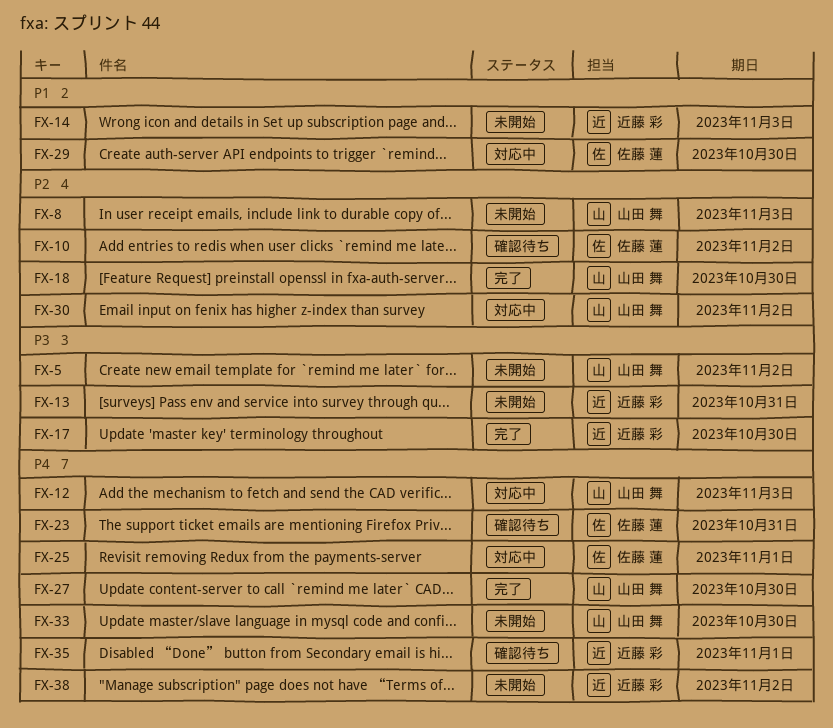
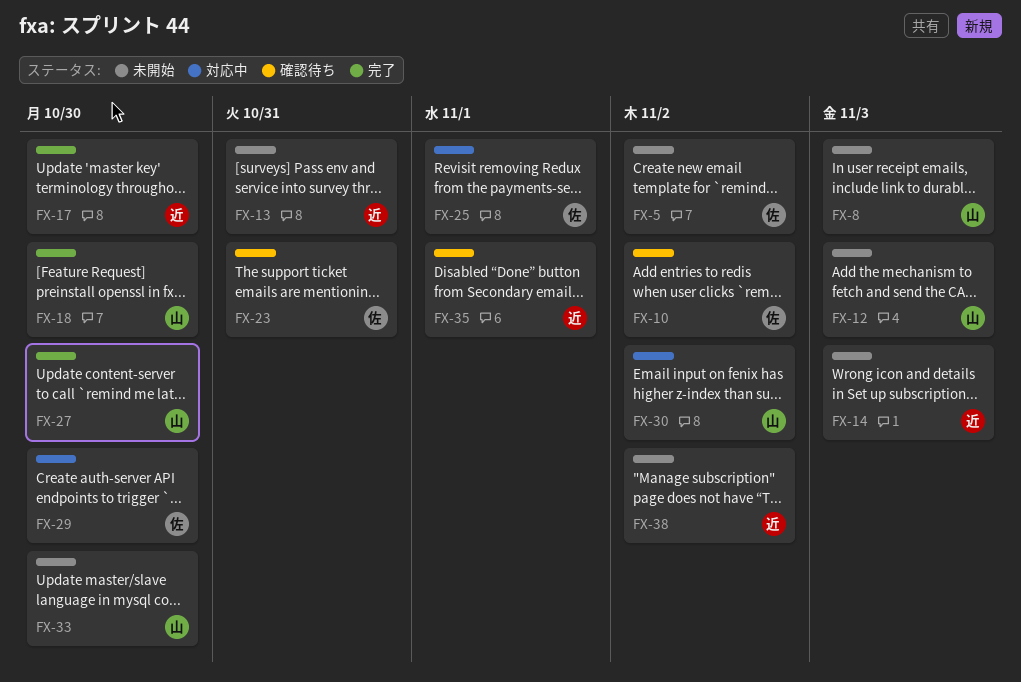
FX-5, owner: 山田 舞 -> 佐藤 蓮
FX-12, status: 対応中 -> 未開始

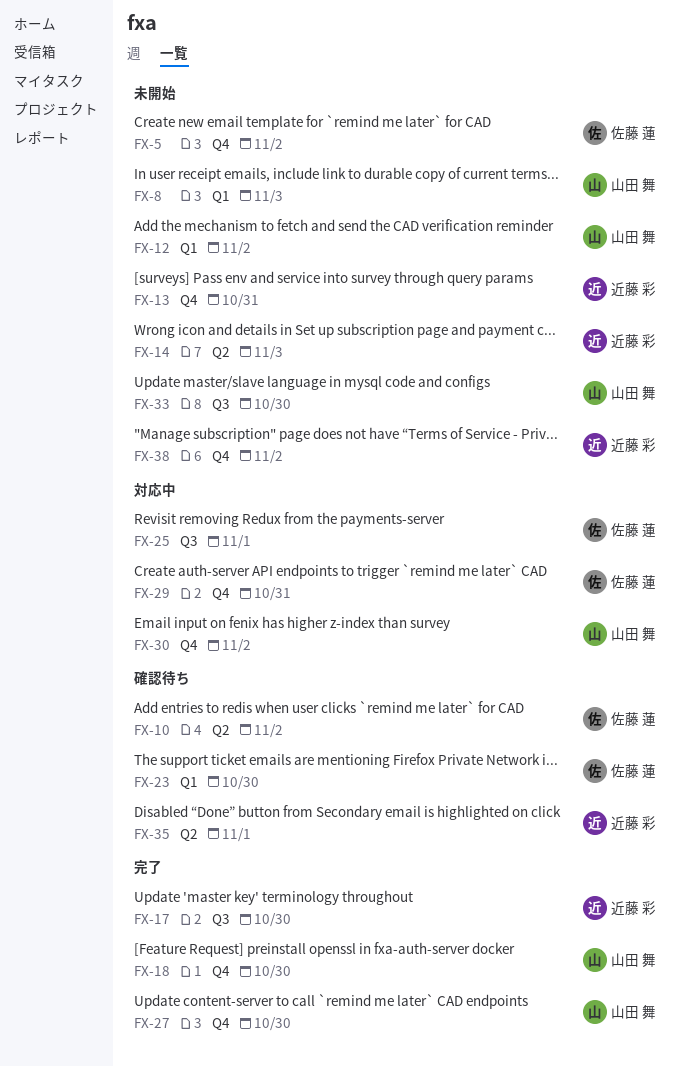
FX-12, due: Nov 3 -> Nov 2
FX-23, due: Oct 31 -> Oct 30
FX-29, due: Oct 30 -> Oct 31

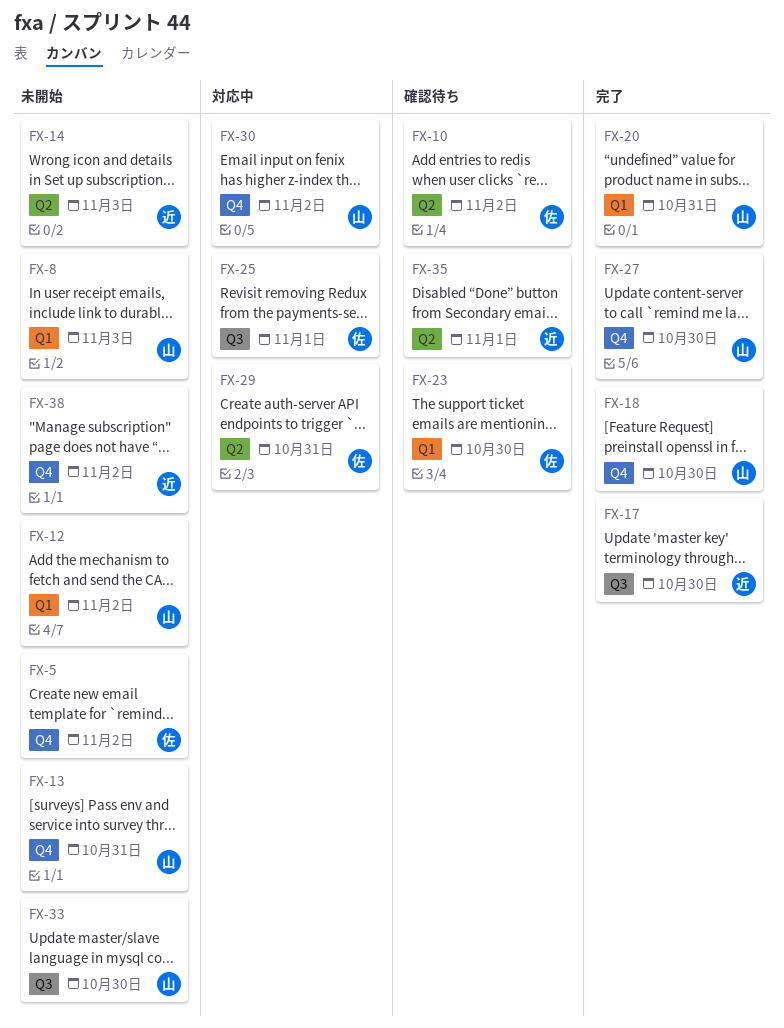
FX-13, owner: 近藤 彩 -> 山田 舞
FX-20: none -> present
FX-29, label: Q4 -> Q2

